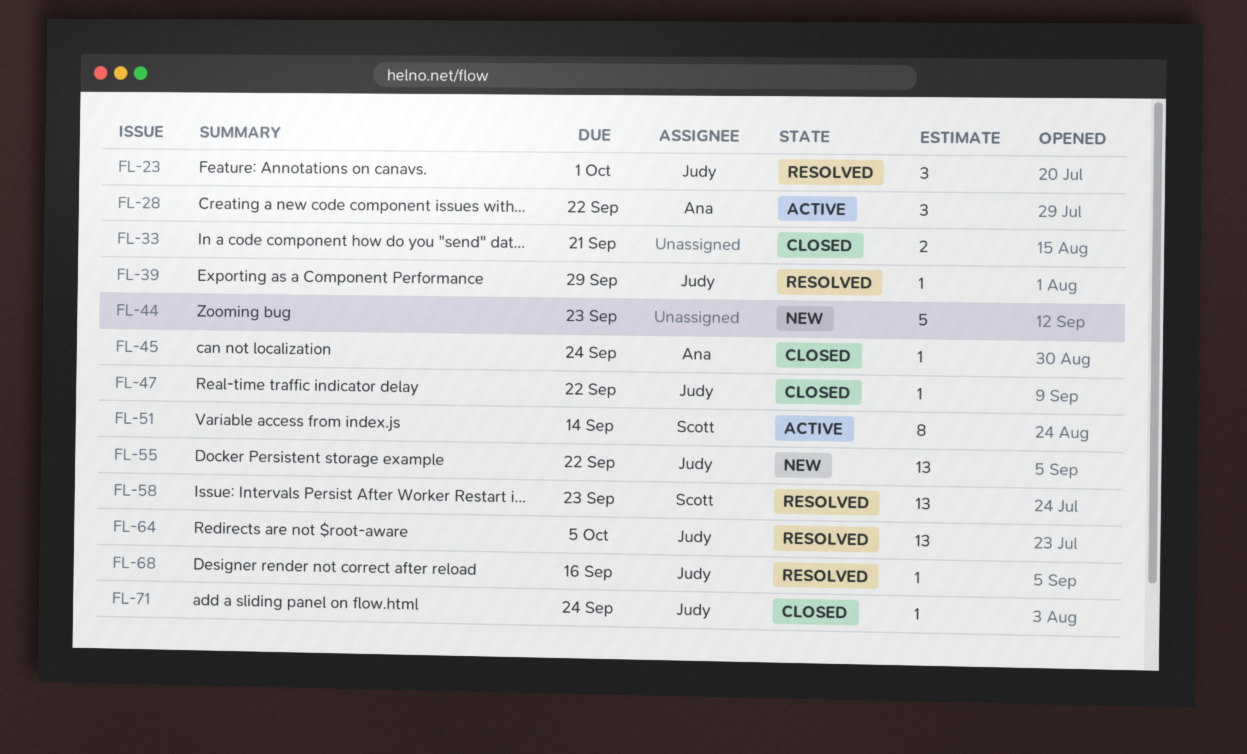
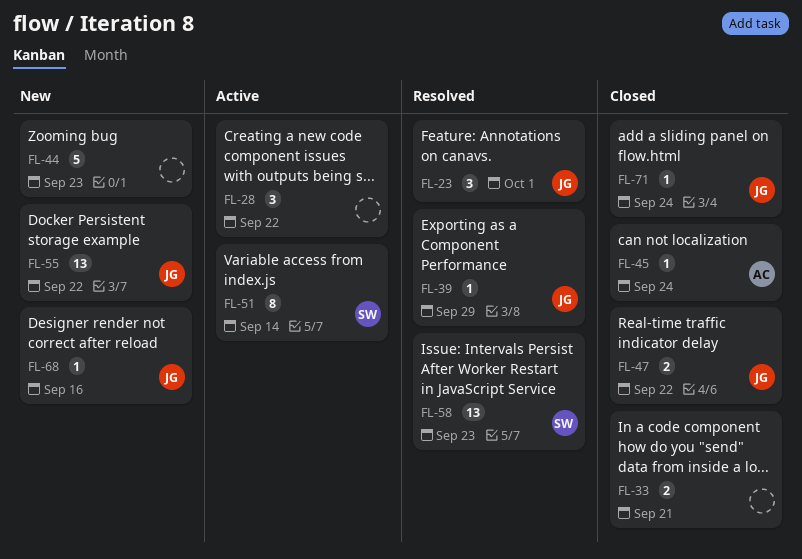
FL-28, owner: Ana -> none
FL-47, estimate: 1 -> 2
FL-64: present -> none
FL-68, status: Resolved -> New

